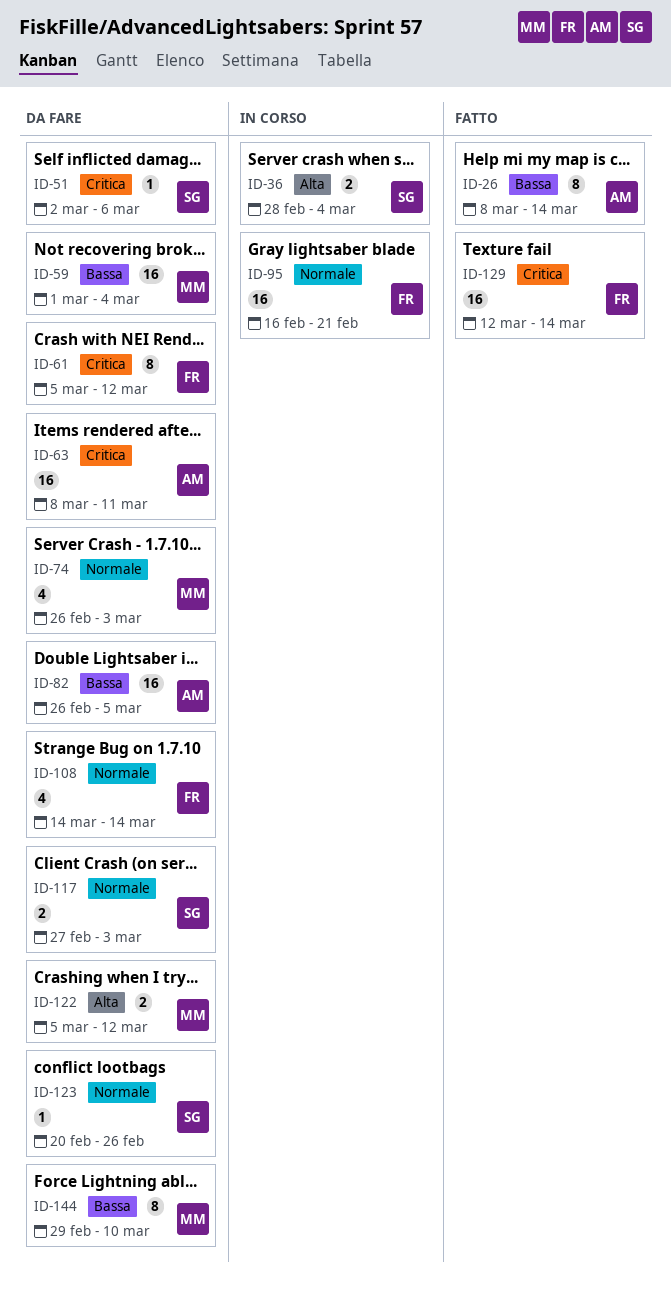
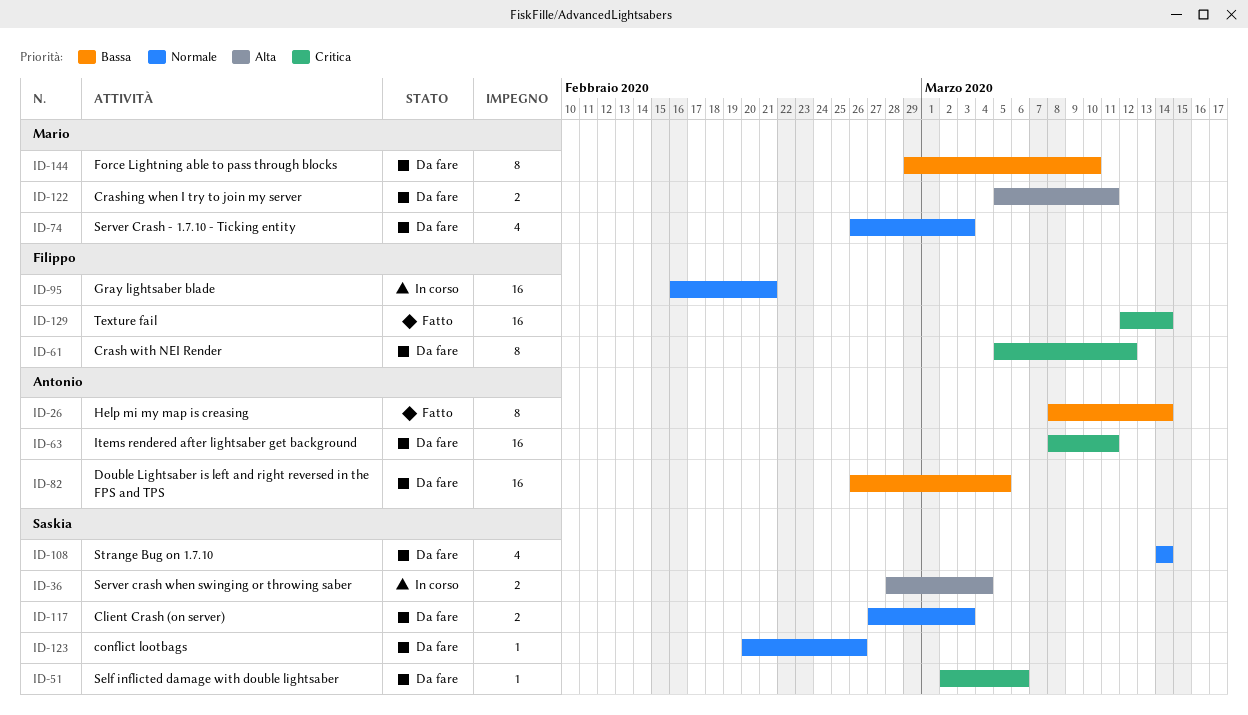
ID-59: present -> none
ID-108, owner: Filippo -> Saskia
ID-122, due: Mar 12 -> Mar 11

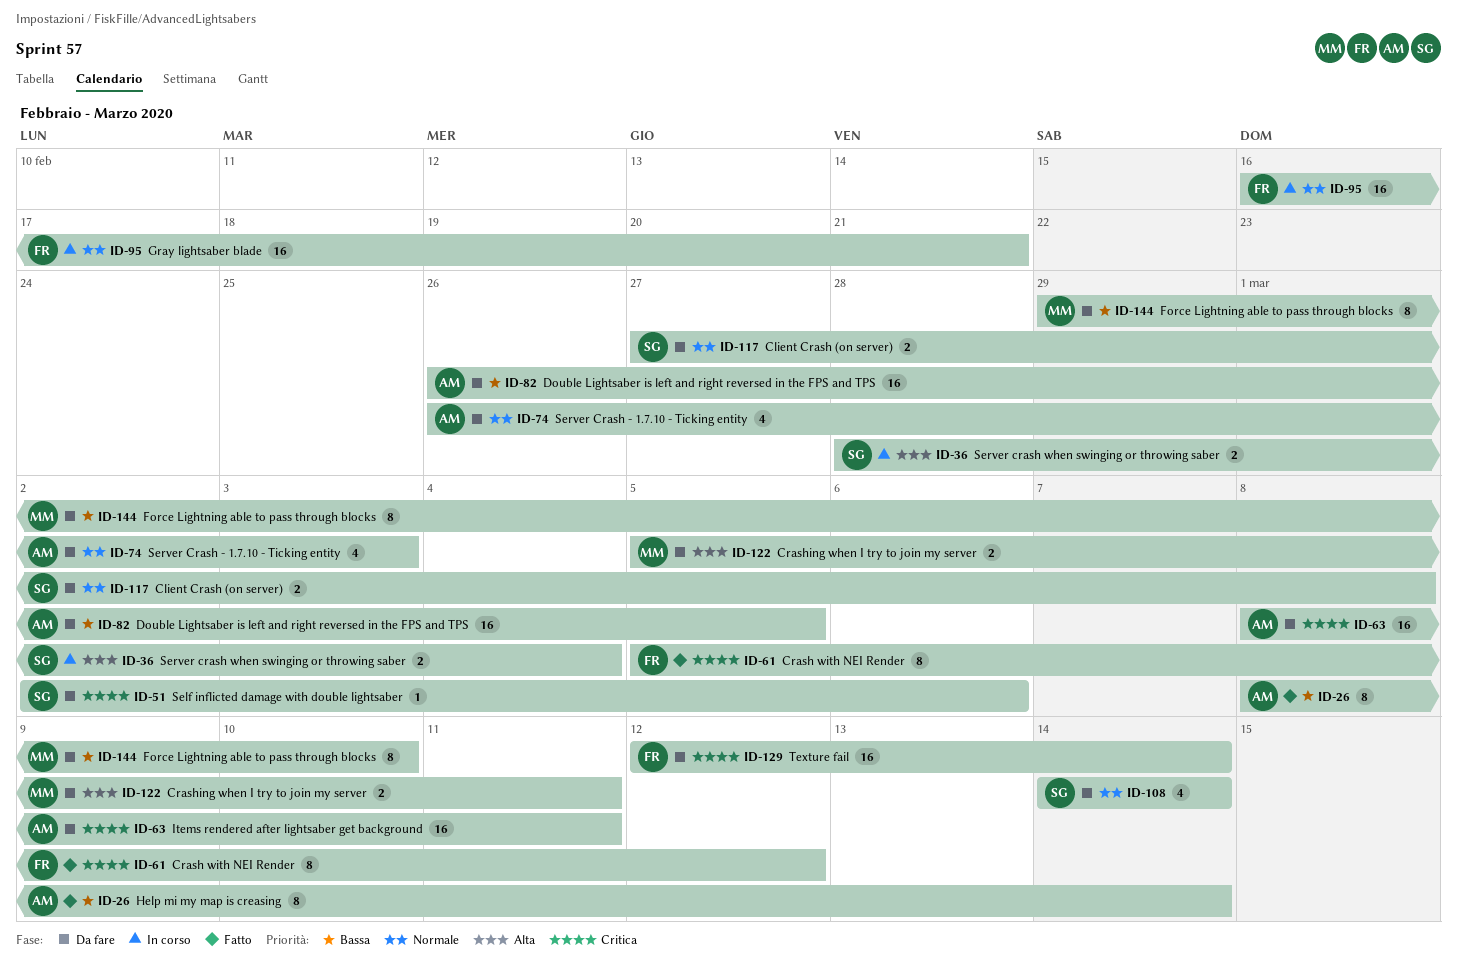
ID-61, status: Da fare -> Fatto
ID-74, owner: Mario -> Antonio
ID-117, due: Mar 3 -> Mar 8
ID-123: present -> none
ID-129, status: Fatto -> Da fare

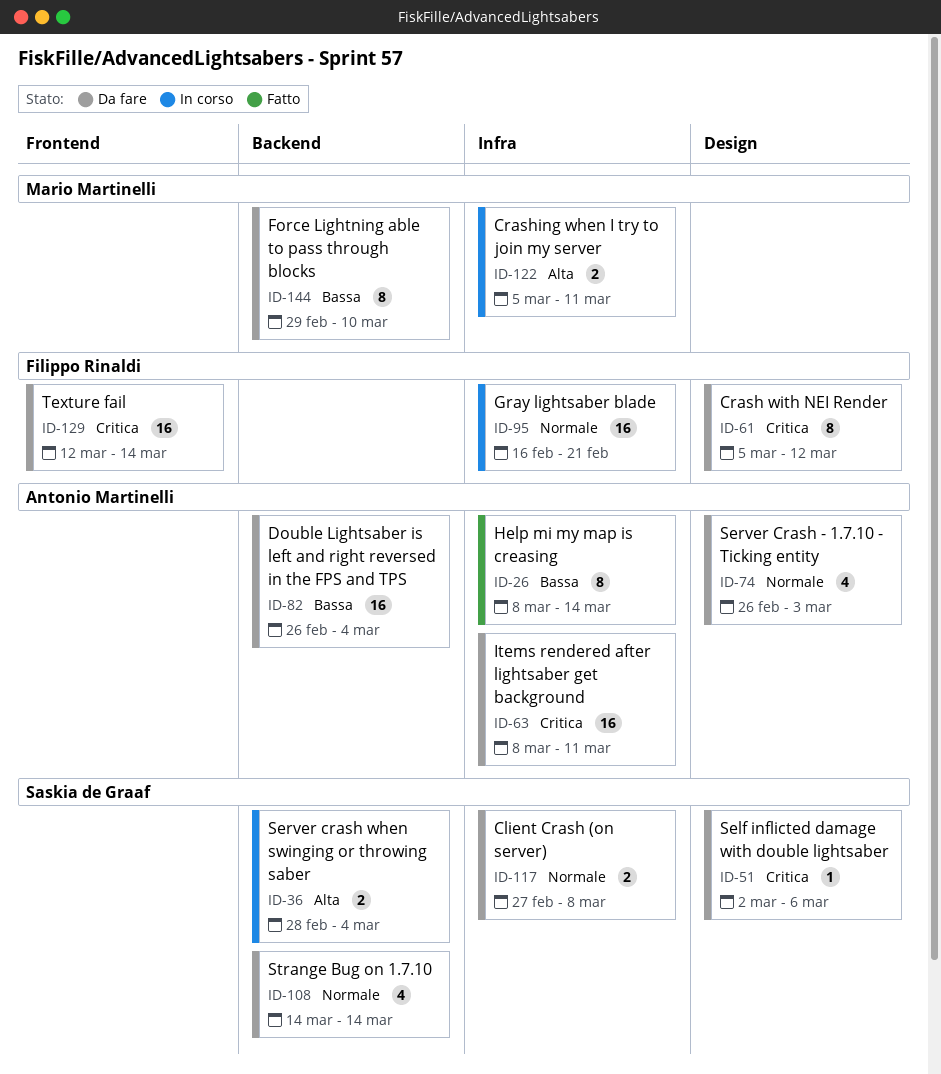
ID-61, status: Fatto -> Da fare
ID-82, due: Mar 5 -> Mar 4
ID-122, status: Da fare -> In corso

